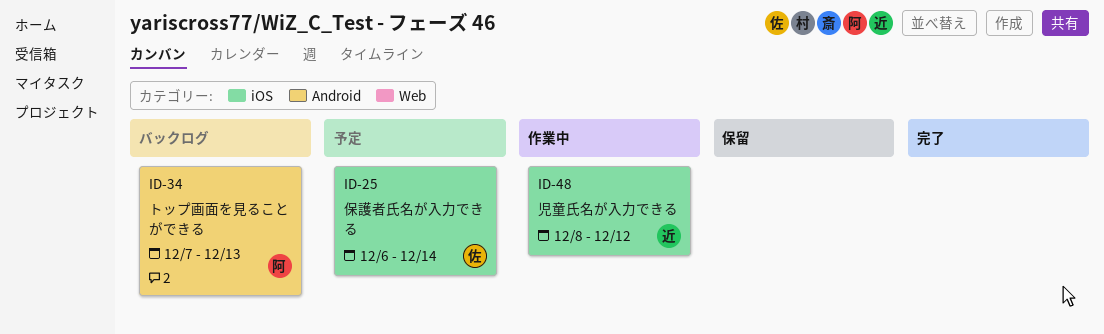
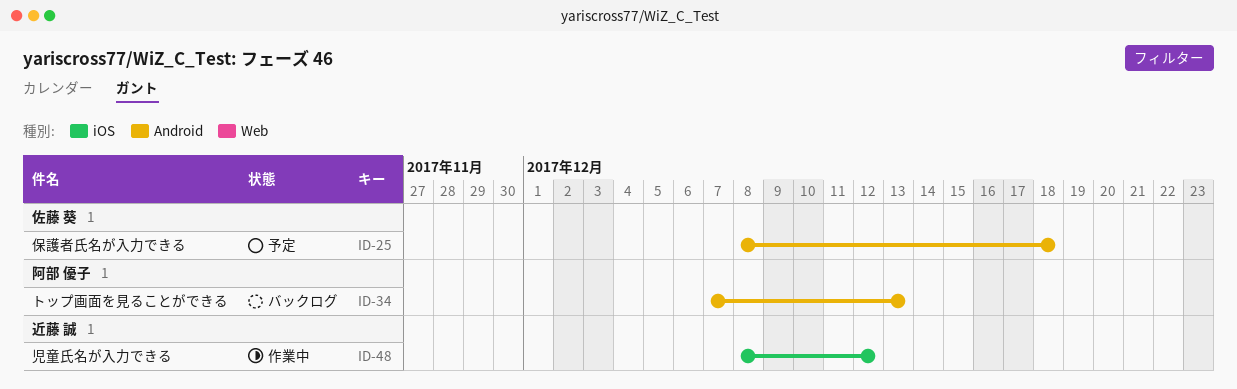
ID-25, label: iOS -> Android
ID-25, start: Dec 6 -> Dec 8
ID-25, due: Dec 14 -> Dec 18

